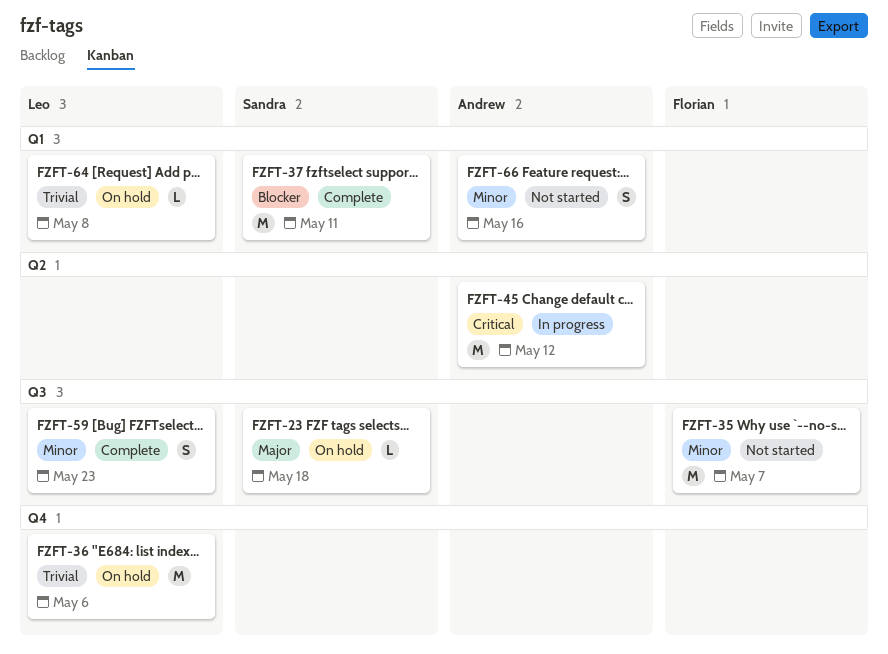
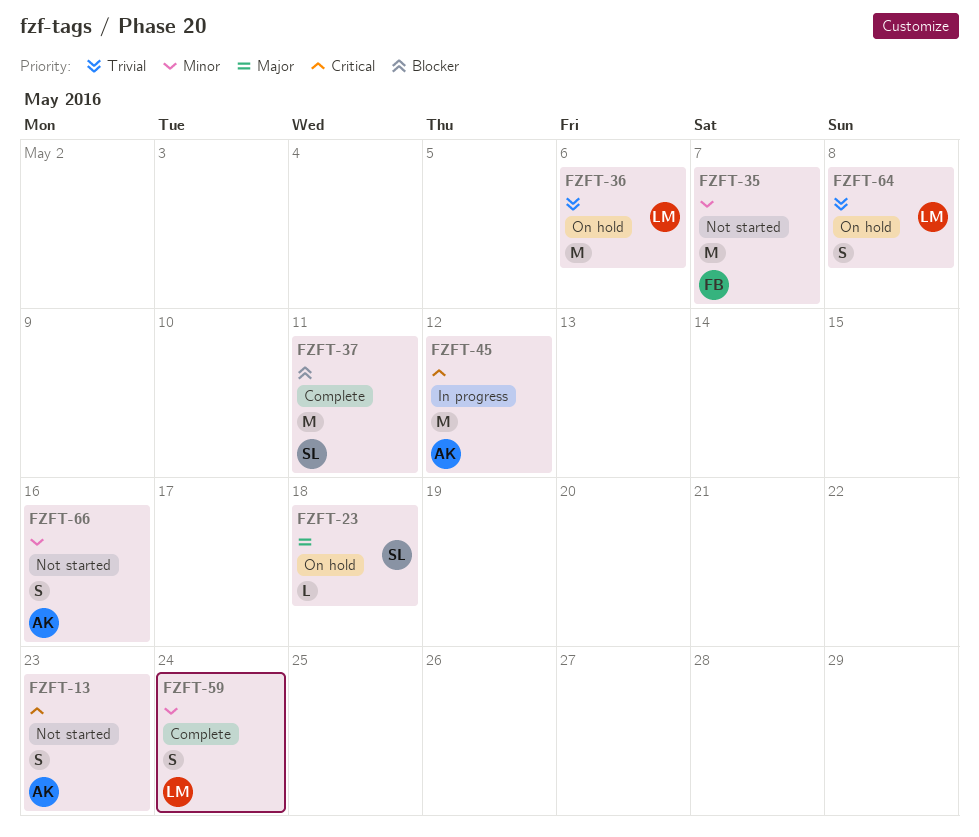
FZFT-13: none -> present
FZFT-59, due: May 23 -> May 24
FZFT-64, estimate: L -> S

